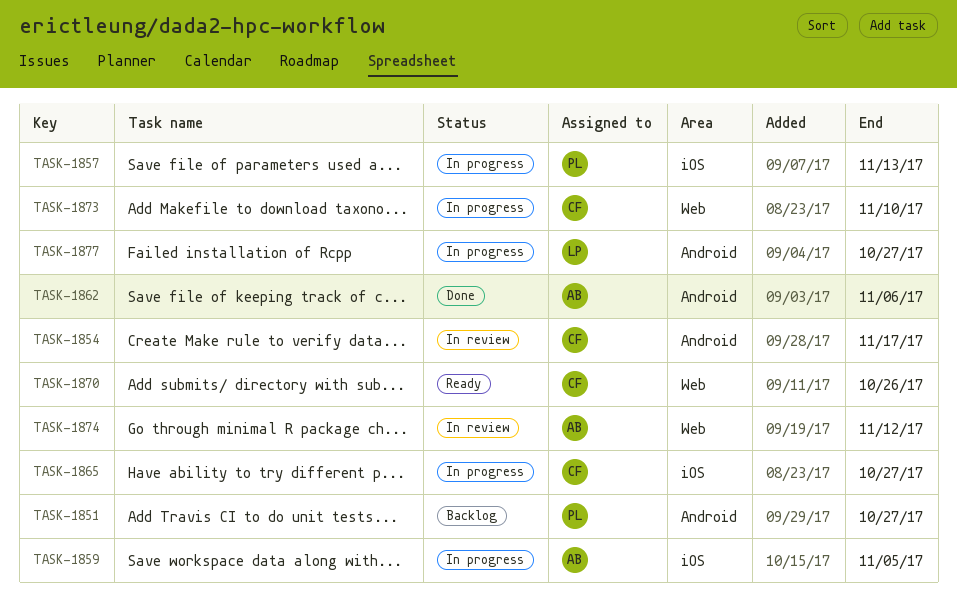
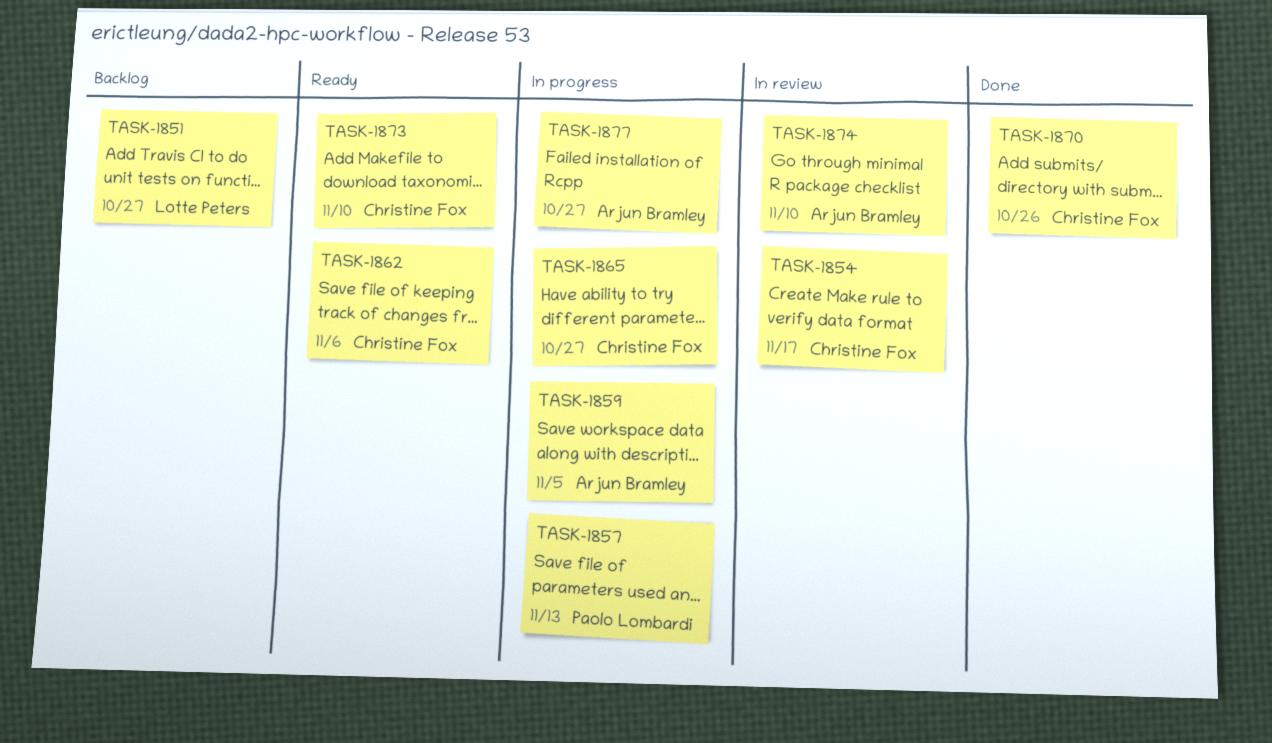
TASK-1851, owner: Paolo Lombardi -> Lotte Peters
TASK-1862, status: Done -> Ready
TASK-1862, owner: Arjun Bramley -> Christine Fox
TASK-1870, status: Ready -> Done
TASK-1873, status: In progress -> Ready
TASK-1874, due: Nov 12 -> Nov 10
TASK-1877, owner: Lotte Peters -> Arjun Bramley

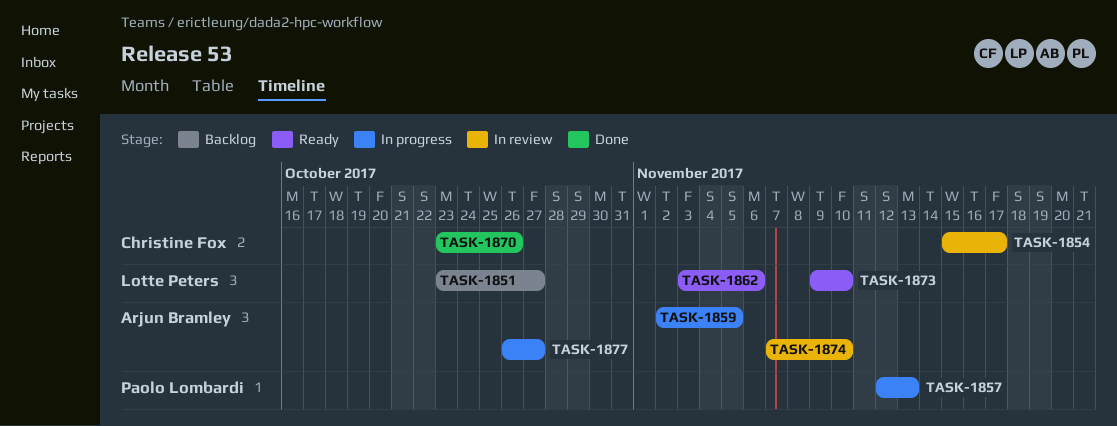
TASK-1862, owner: Christine Fox -> Lotte Peters
TASK-1865: present -> none
TASK-1873, owner: Christine Fox -> Lotte Peters

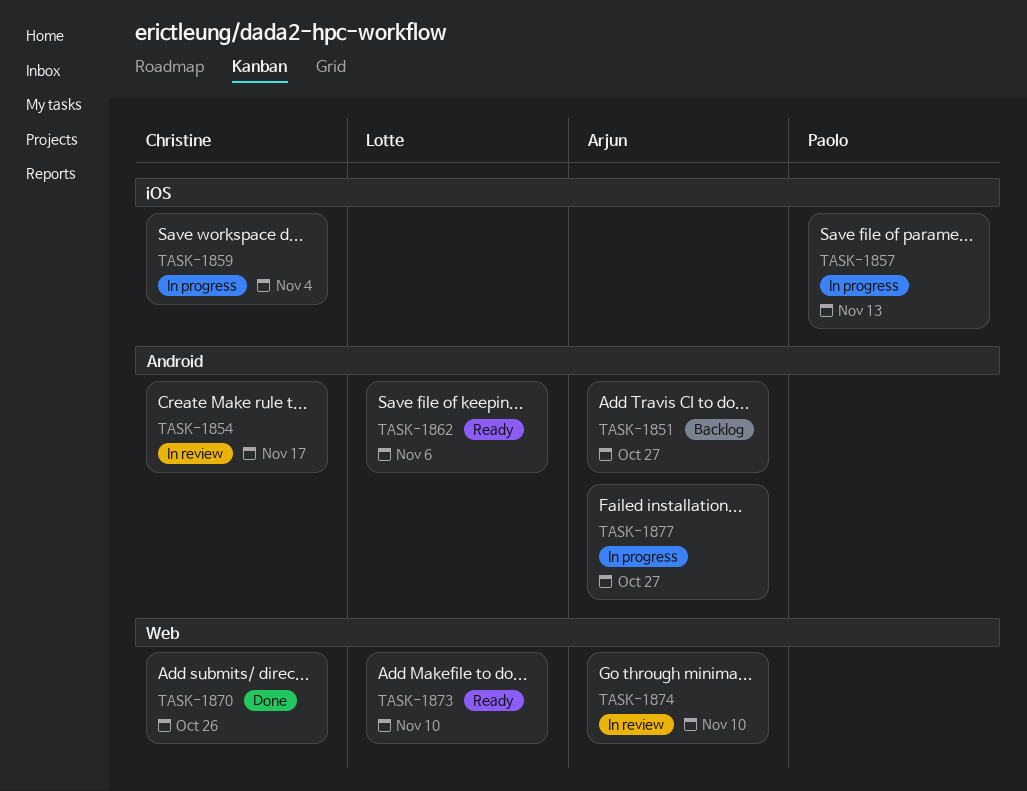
TASK-1851, owner: Lotte Peters -> Arjun Bramley
TASK-1859, owner: Arjun Bramley -> Christine Fox
TASK-1859, due: Nov 5 -> Nov 4

